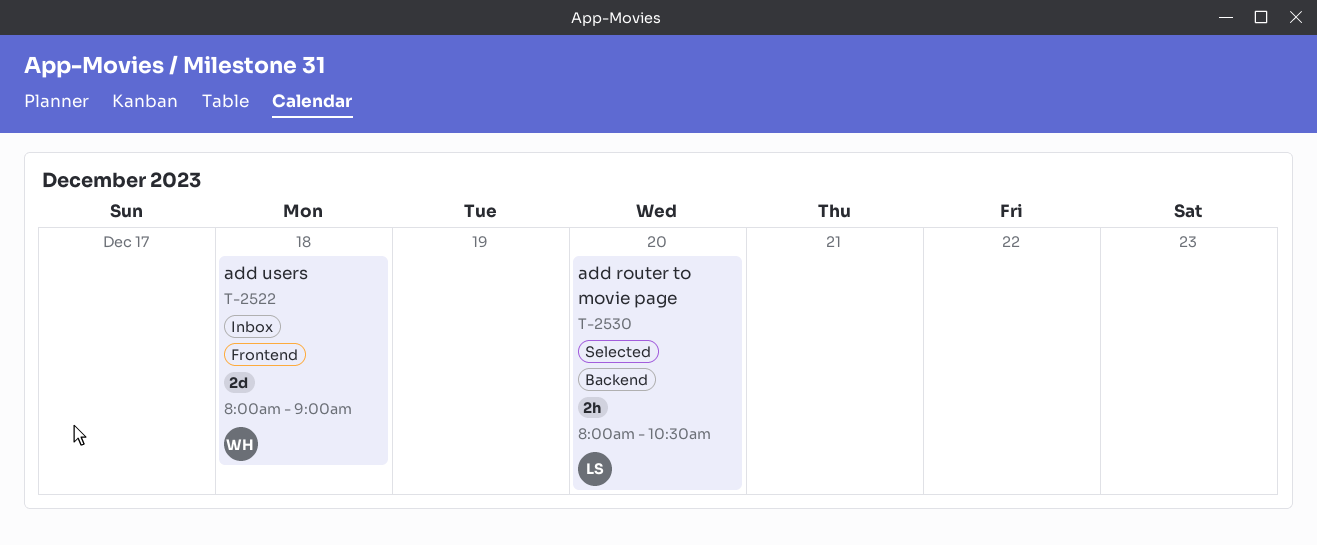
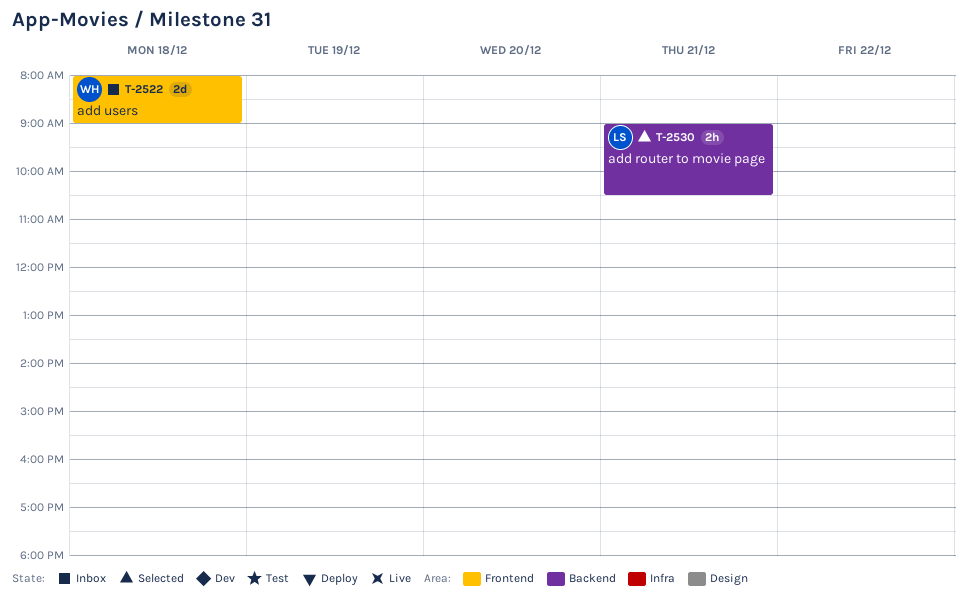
T-2530, day: Dec 20 -> Dec 21
T-2530, begins: 08:00 -> 09:00

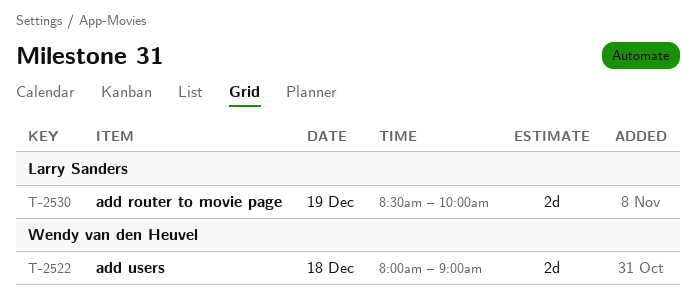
T-2530, estimate: 2h -> 2d
T-2530, day: Dec 21 -> Dec 19
T-2530, begins: 09:00 -> 08:30
T-2530, ends: 10:30 -> 10:00

